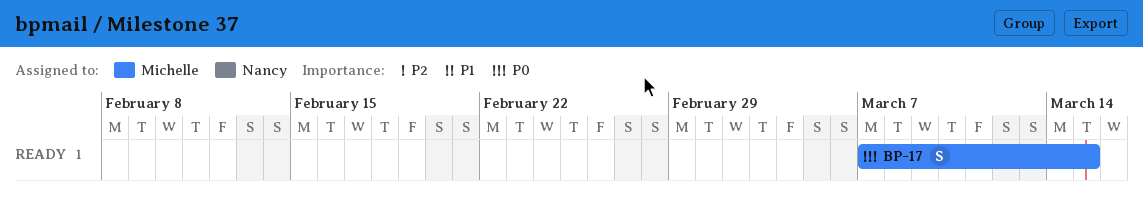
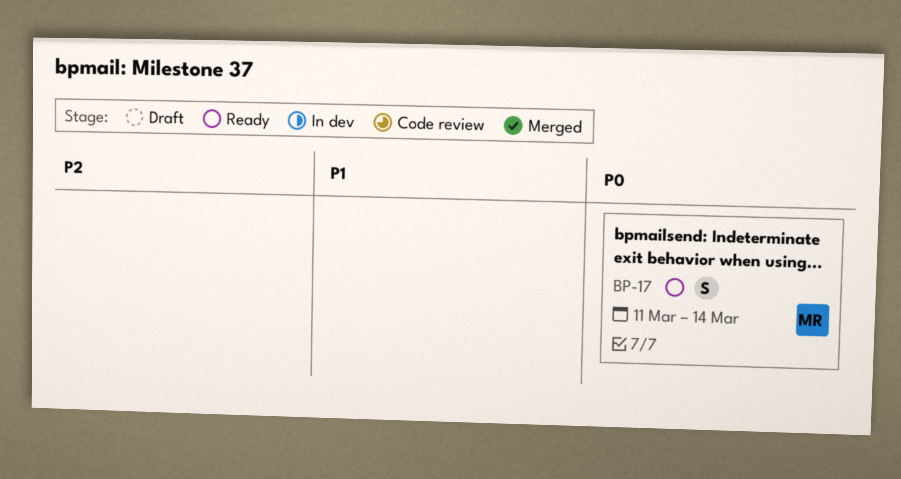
BP-17, start: Mar 7 -> Mar 11
BP-17, due: Mar 15 -> Mar 14

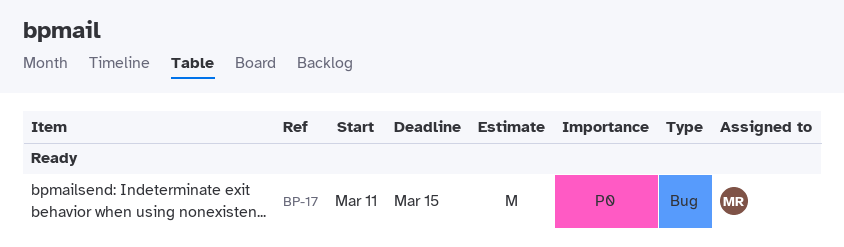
BP-17, estimate: S -> M
BP-17, due: Mar 14 -> Mar 15

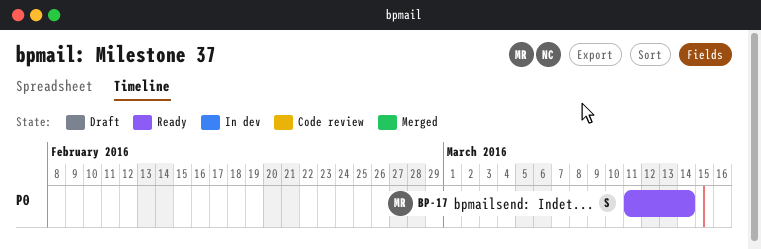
BP-17, estimate: M -> S
BP-17, due: Mar 15 -> Mar 14

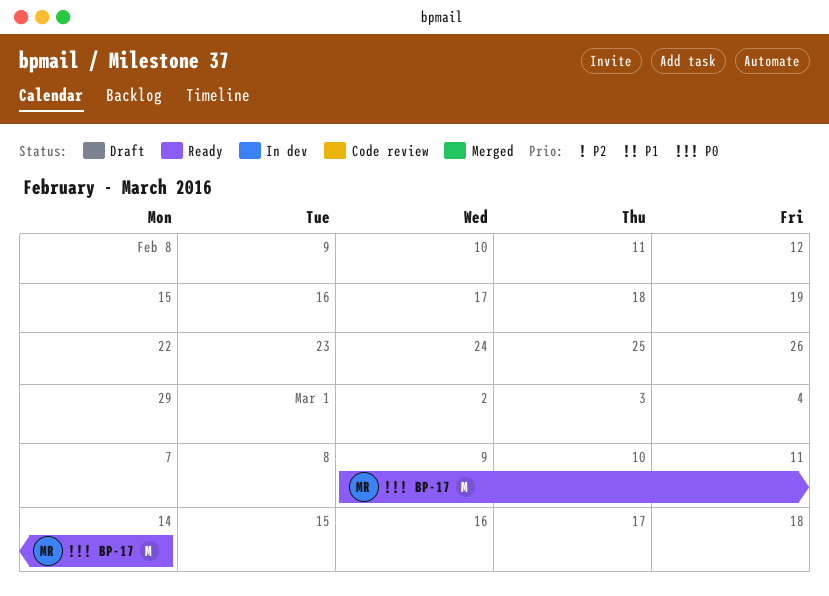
BP-17, estimate: S -> M
BP-17, start: Mar 11 -> Mar 9

